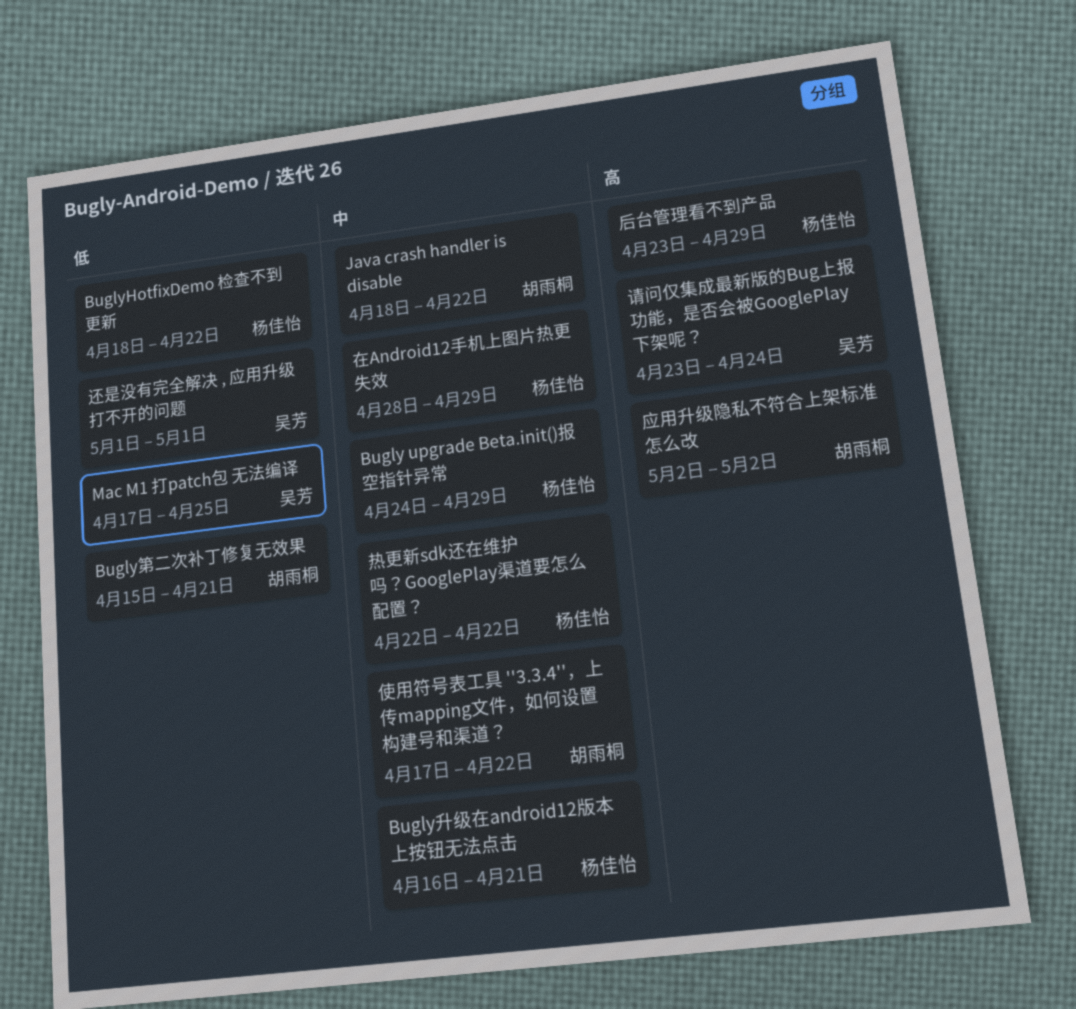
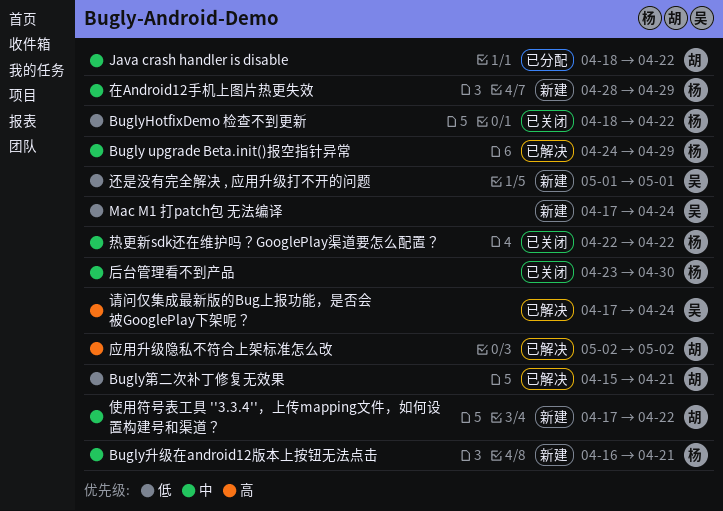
Mac M1 打patch包 无法编译, due: Apr 25 -> Apr 24
后台管理看不到产品, priority: 高 -> 中
后台管理看不到产品, due: Apr 29 -> Apr 30
请问仅集成最新版的Bug上报功能，是否会被GooglePlay下架呢？, start: Apr 23 -> Apr 17

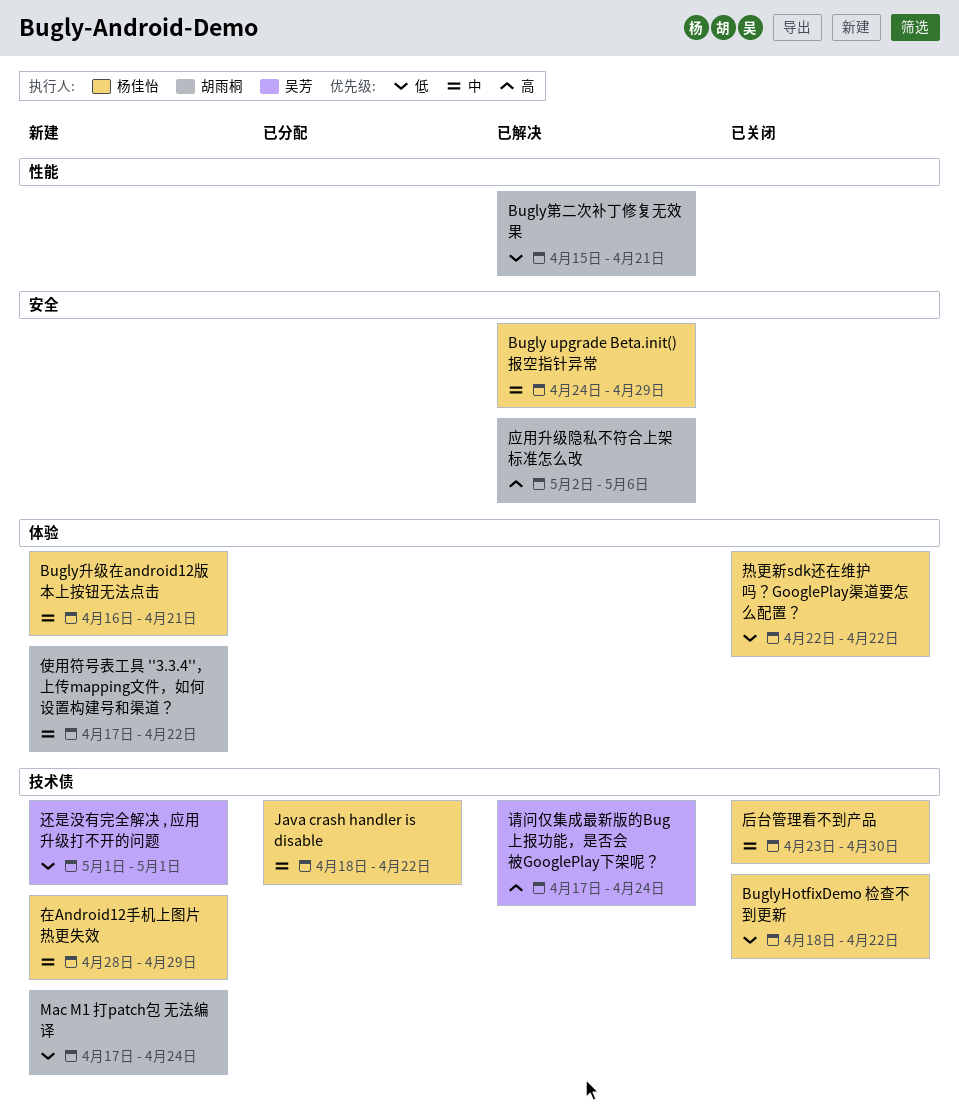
Java crash handler is disable, owner: 胡雨桐 -> 杨佳怡
Mac M1 打patch包 无法编译, owner: 吴芳 -> 胡雨桐
应用升级隐私不符合上架标准怎么改, due: May 2 -> May 6
热更新sdk还在维护吗？GooglePlay渠道要怎么配置？, priority: 中 -> 低

